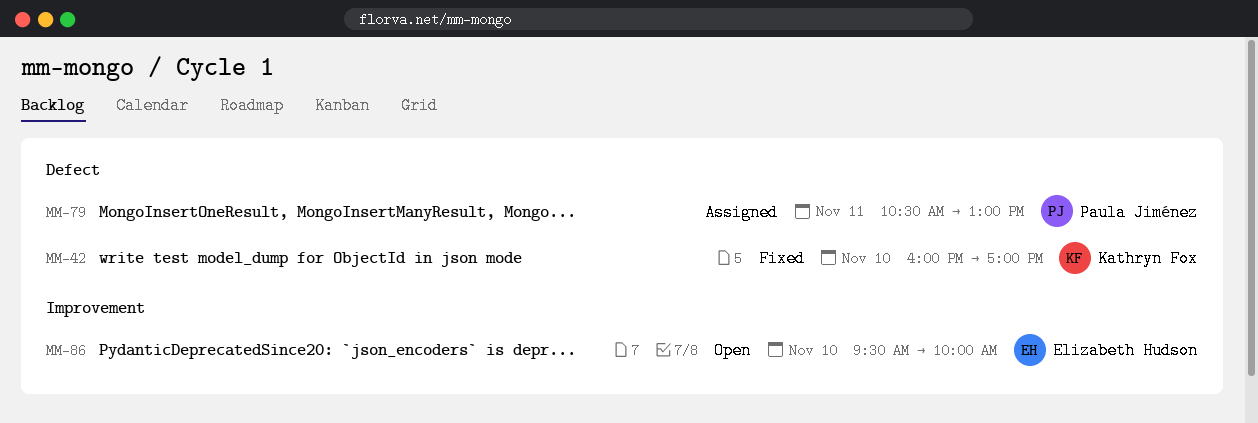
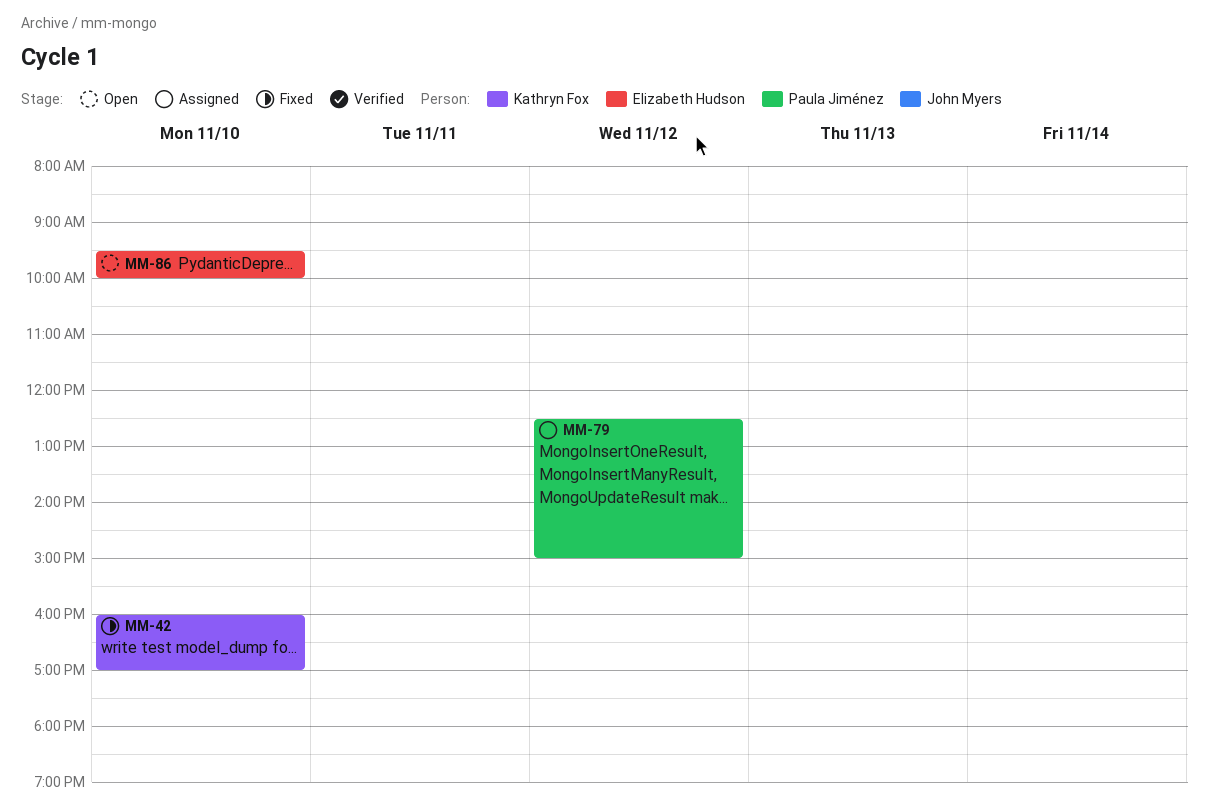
MM-79, day: Nov 11 -> Nov 12
MM-79, begins: 10:30 -> 12:30
MM-79, ends: 13:00 -> 15:00

